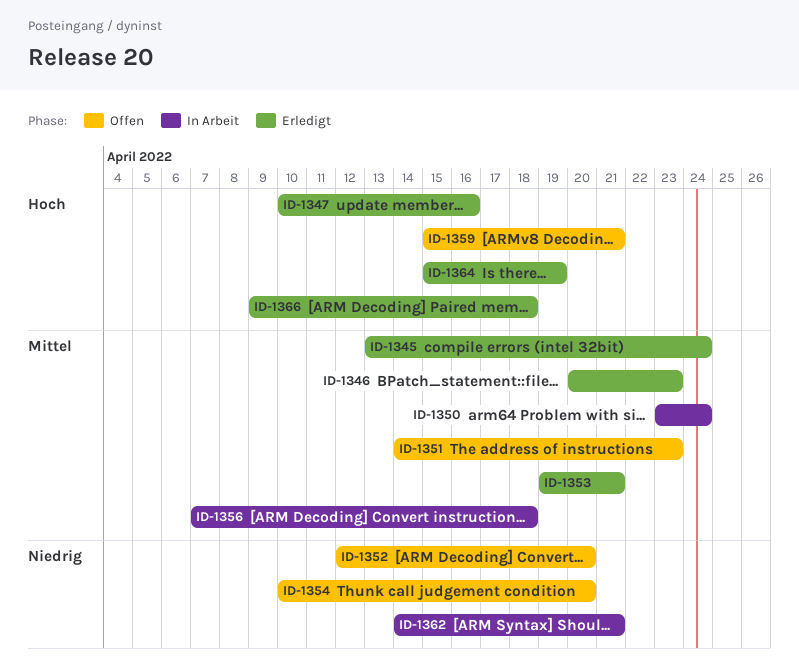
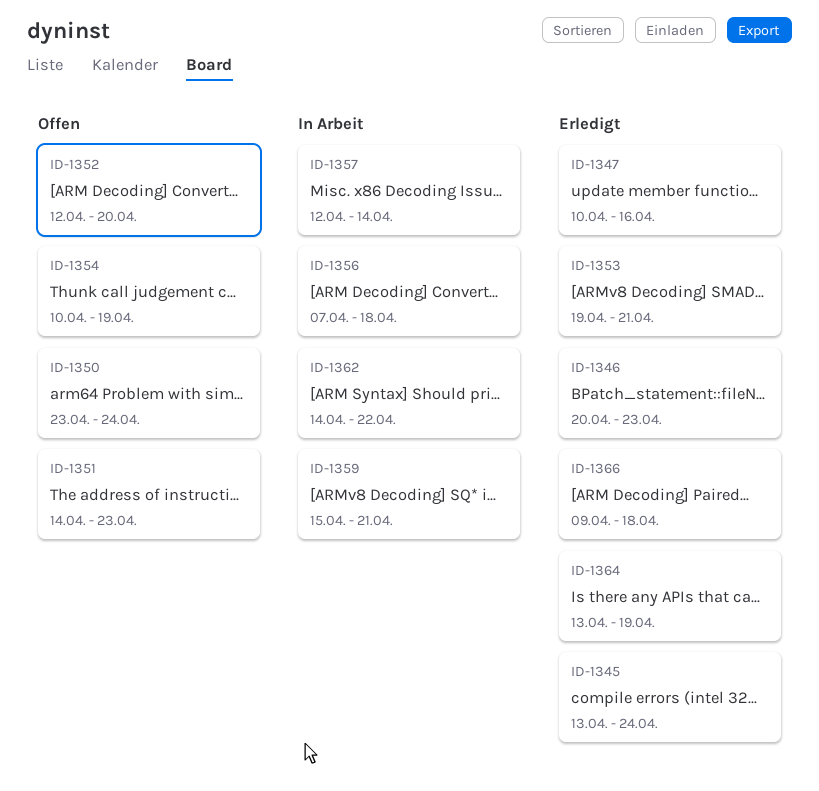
ID-1350, status: In Arbeit -> Offen
ID-1354, due: Apr 20 -> Apr 19
ID-1357: none -> present
ID-1359, status: Offen -> In Arbeit
ID-1362, due: Apr 21 -> Apr 22
ID-1364, start: Apr 15 -> Apr 13

